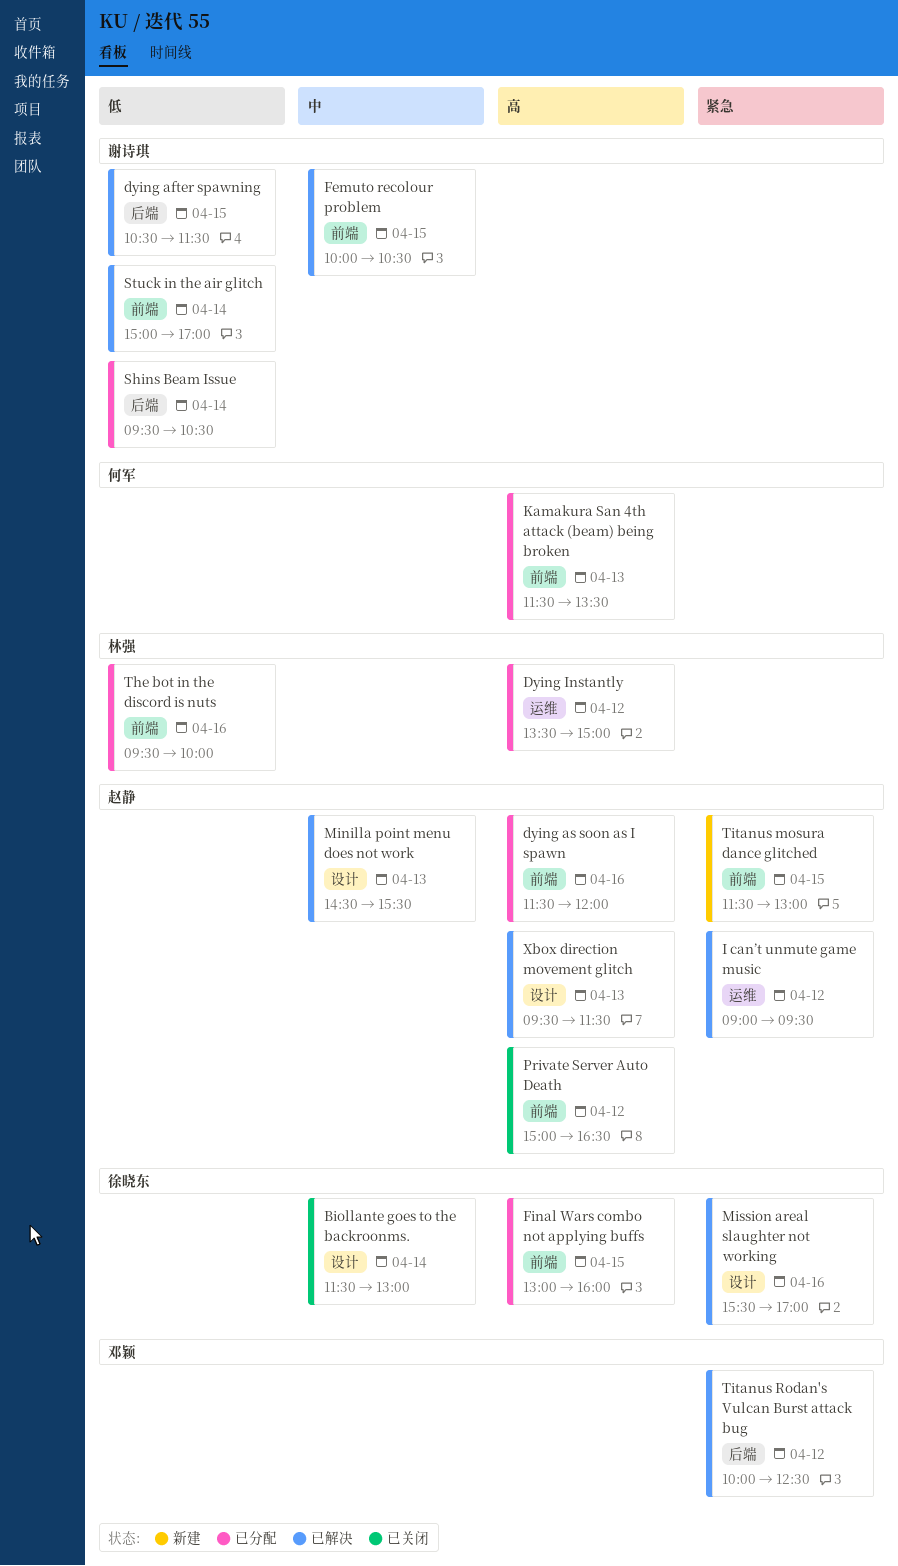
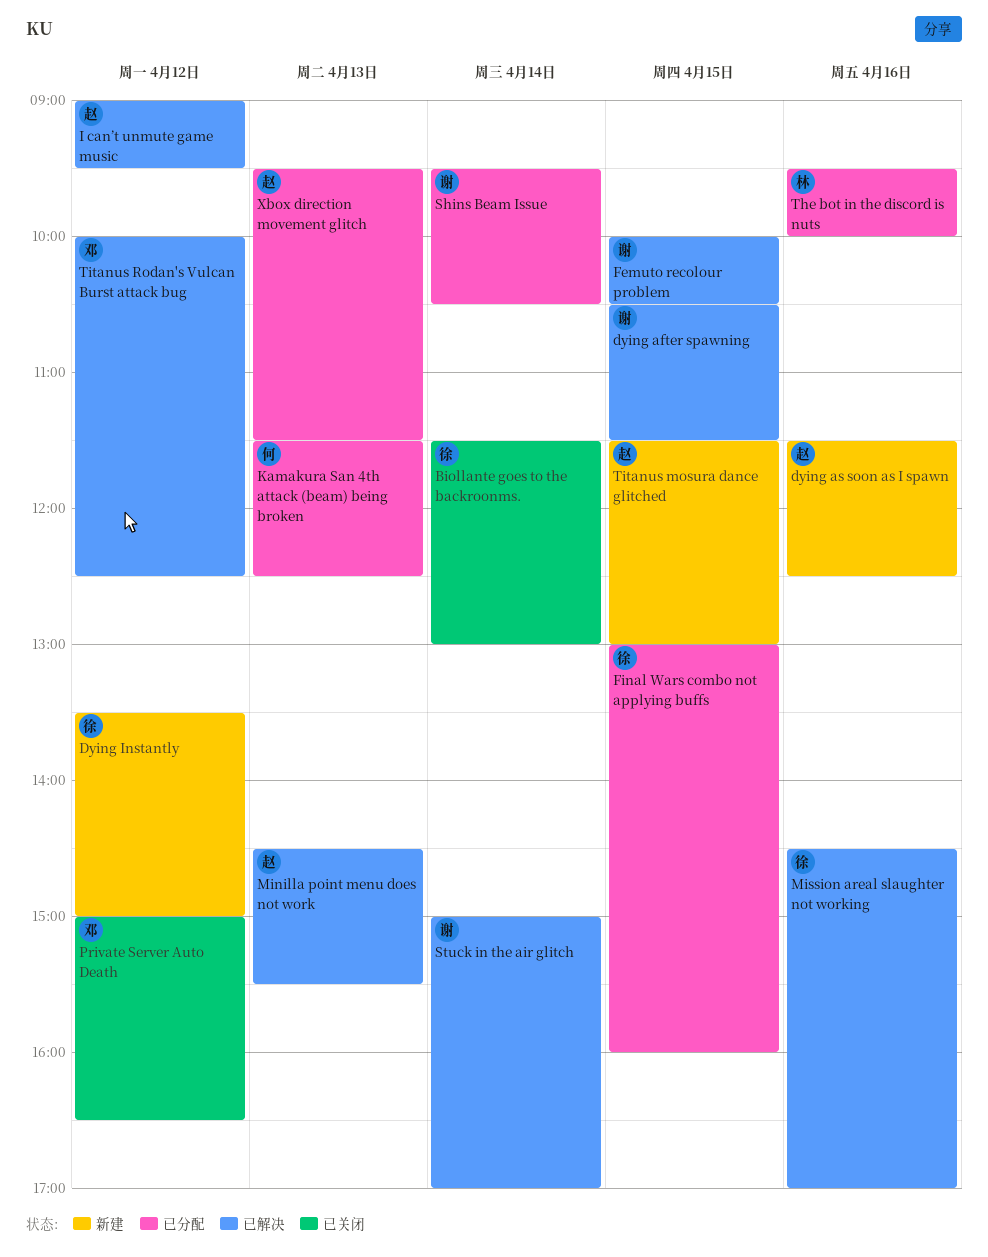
dying as soon as I spawn, status: 已分配 -> 新建
dying as soon as I spawn, ends: 12:00 -> 12:30
Dying Instantly, status: 已分配 -> 新建
Dying Instantly, owner: 林强 -> 徐晓东
Kamakura San 4th attack (beam) being broken, ends: 13:30 -> 12:30
Mission areal slaughter not working, begins: 15:30 -> 14:30
Private Server Auto Death, owner: 赵静 -> 邓颖
Xbox direction movement glitch, status: 已解决 -> 已分配

